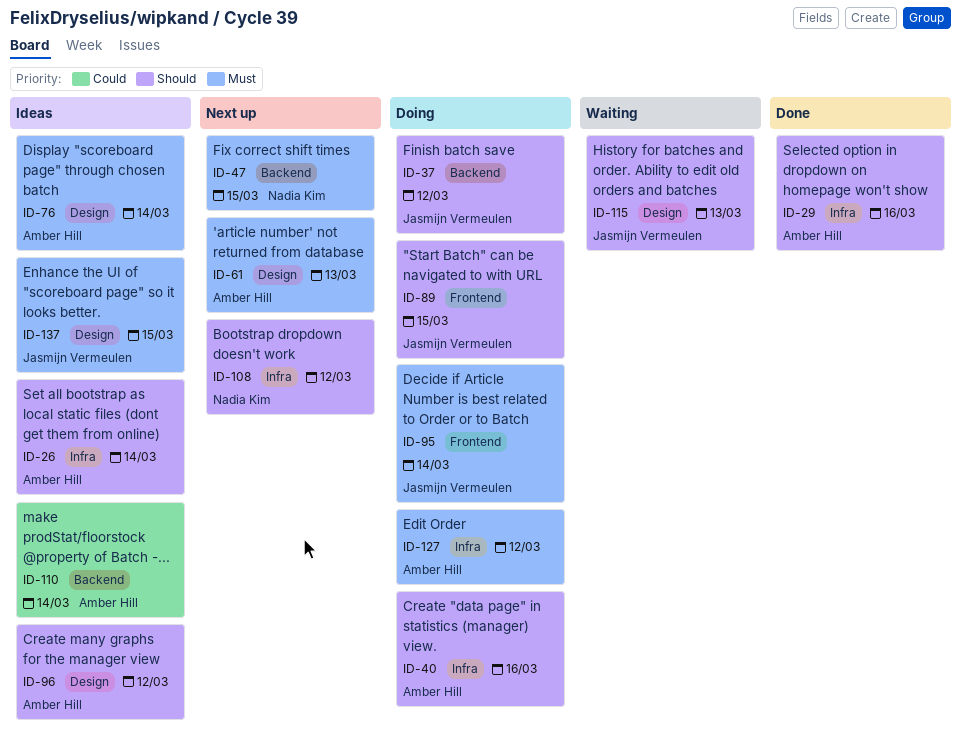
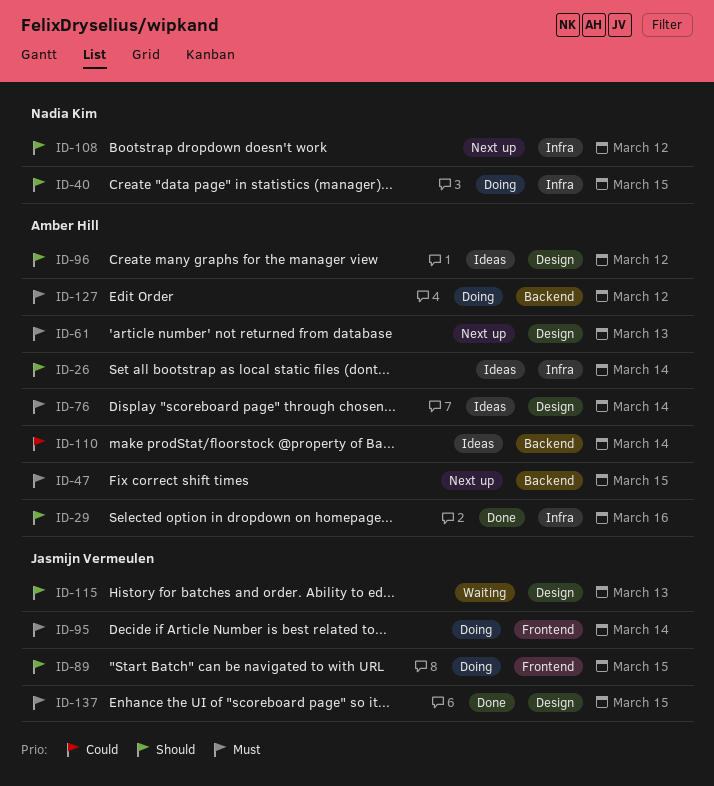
ID-37: present -> none
ID-40, owner: Amber Hill -> Nadia Kim
ID-40, due: Mar 16 -> Mar 15
ID-47, owner: Nadia Kim -> Amber Hill
ID-127, label: Infra -> Backend
ID-137, status: Ideas -> Done

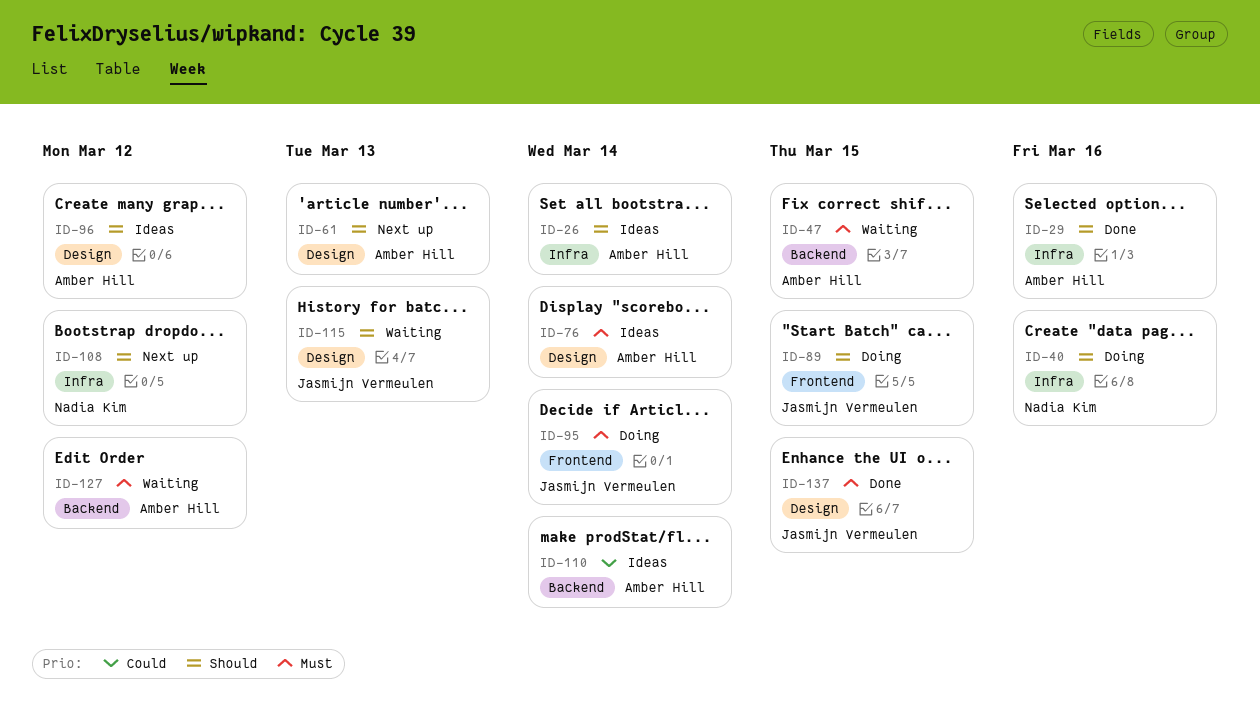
ID-40, due: Mar 15 -> Mar 16
ID-47, status: Next up -> Waiting
ID-61, priority: Must -> Should
ID-127, status: Doing -> Waiting

